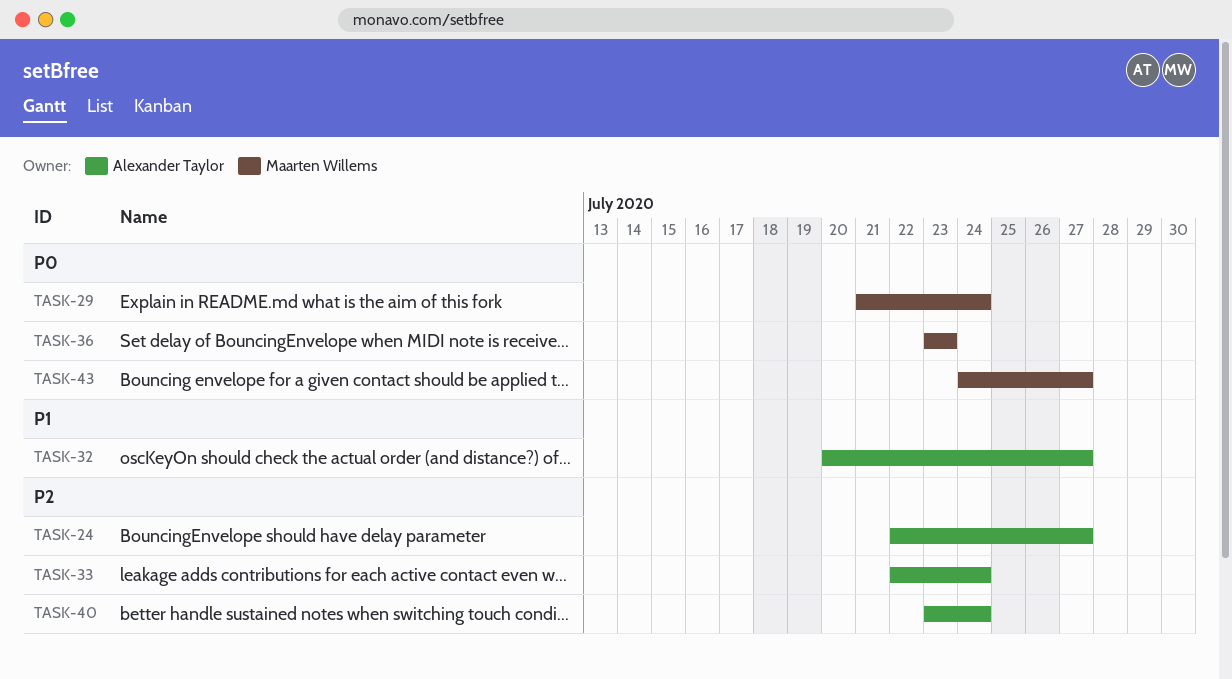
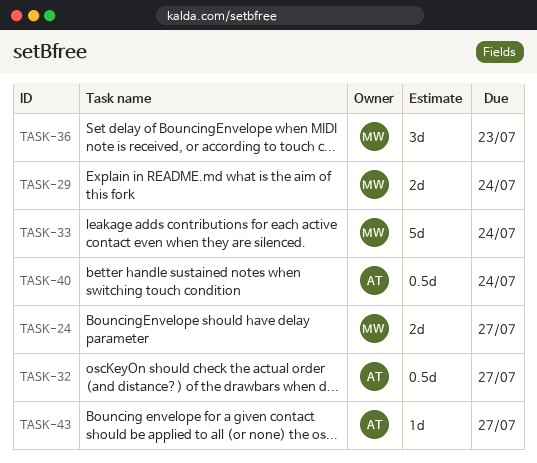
TASK-24, owner: Alexander Taylor -> Maarten Willems
TASK-33, owner: Alexander Taylor -> Maarten Willems
TASK-43, owner: Maarten Willems -> Alexander Taylor

